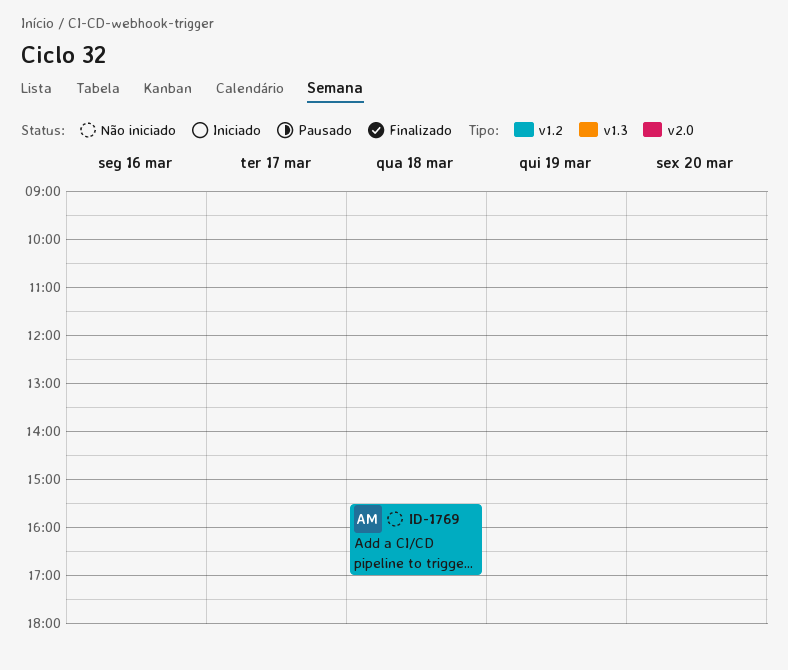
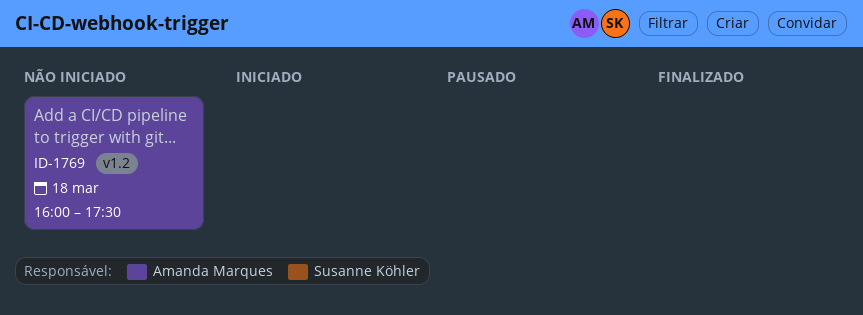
ID-1769, begins: 15:30 -> 16:00
ID-1769, ends: 17:00 -> 17:30

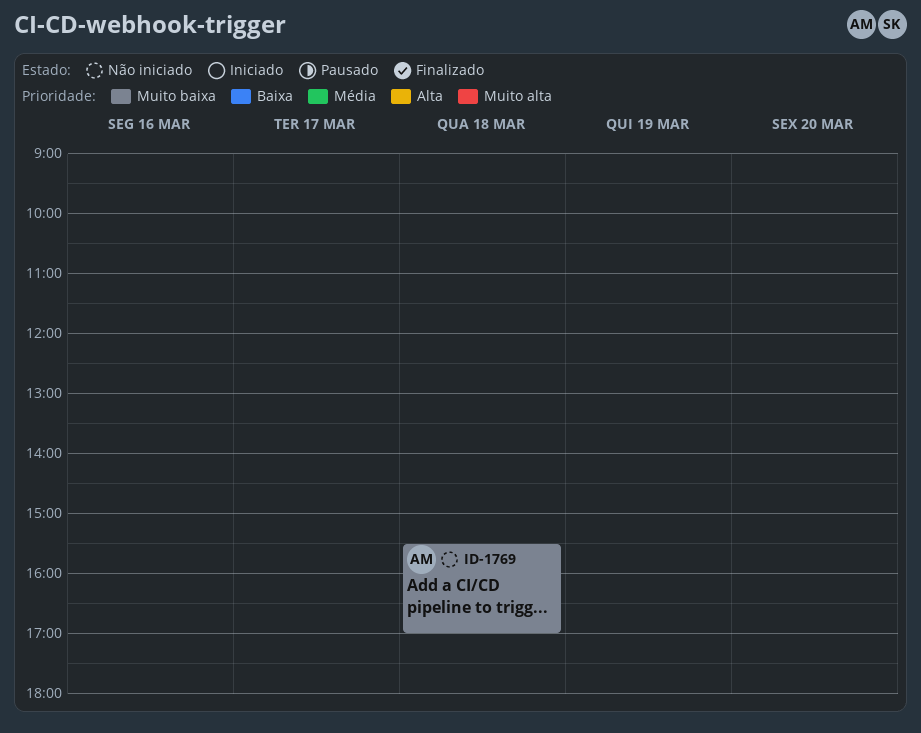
ID-1769, begins: 16:00 -> 15:30
ID-1769, ends: 17:30 -> 17:00

